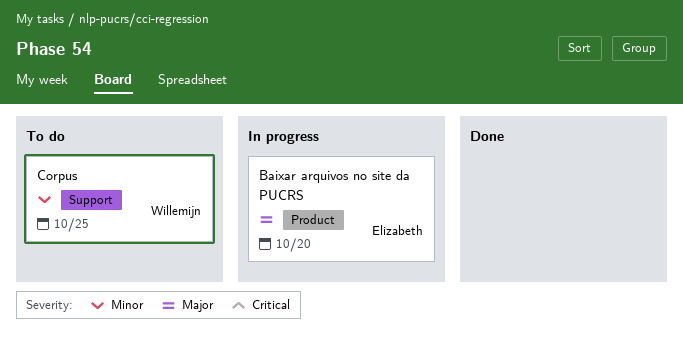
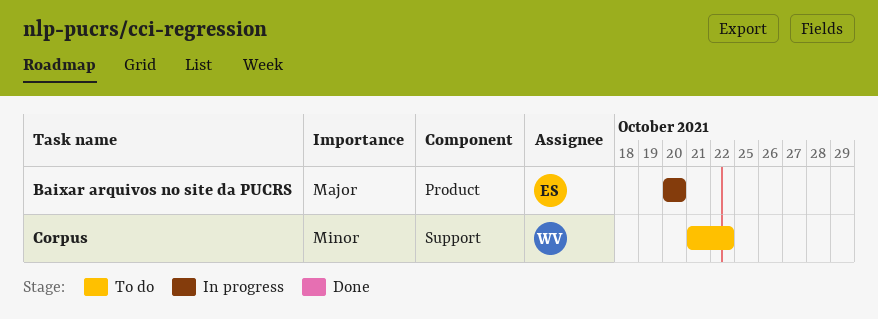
Corpus, due: Oct 25 -> Oct 22

